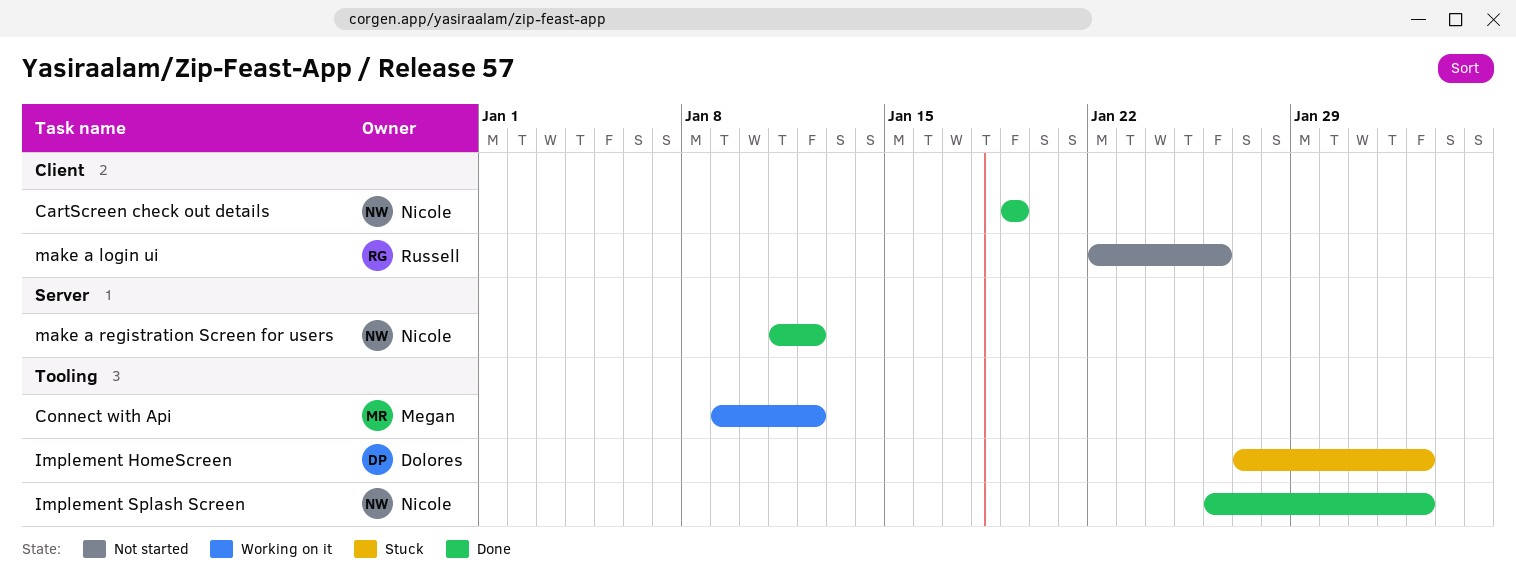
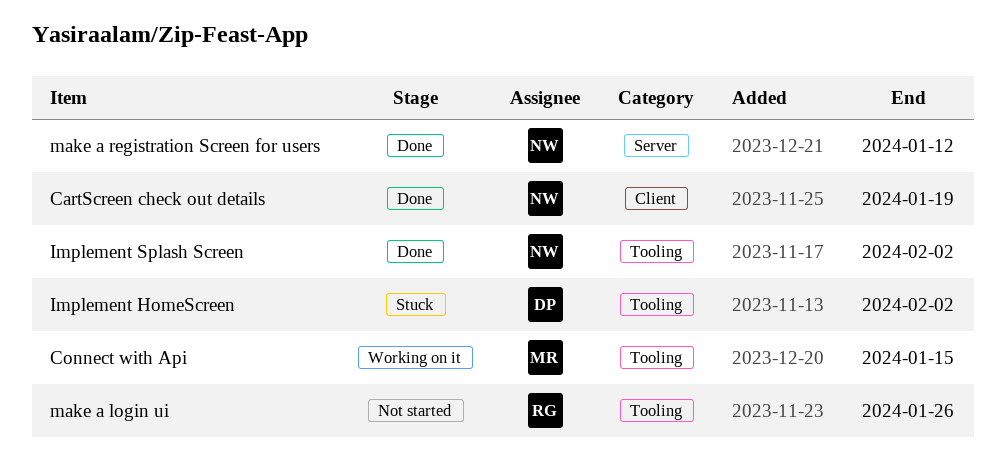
Connect with Api, due: Jan 12 -> Jan 15
make a login ui, label: Client -> Tooling

